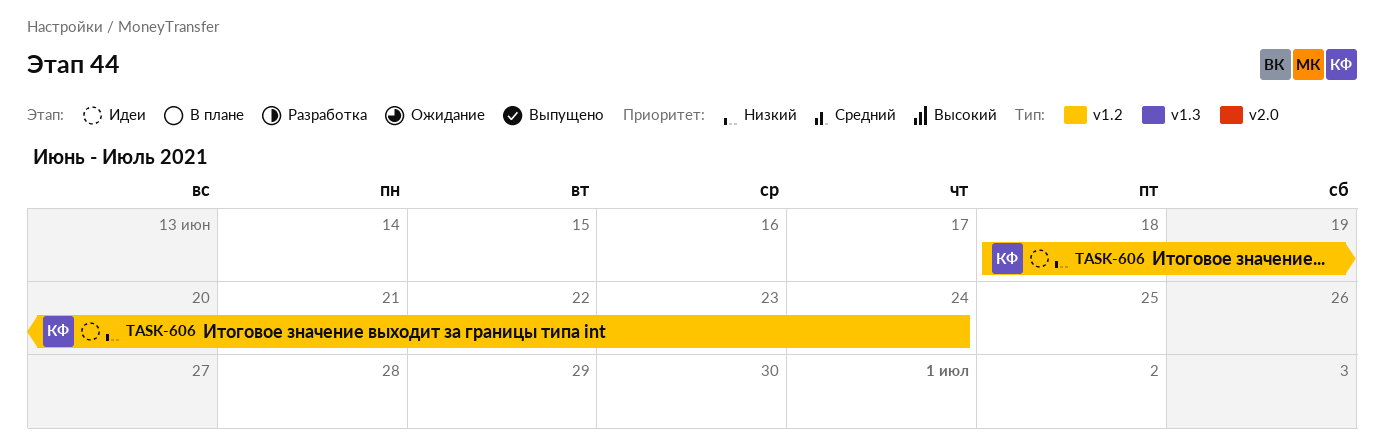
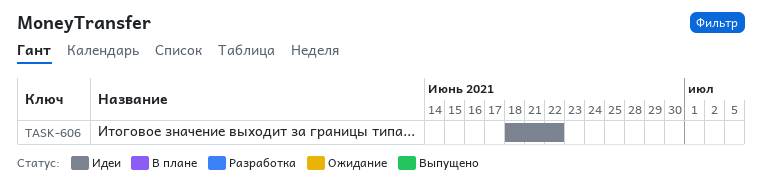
TASK-606, due: Jun 24 -> Jun 22

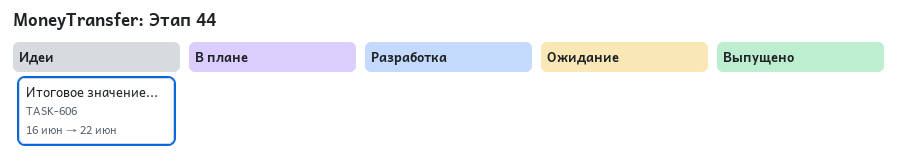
TASK-606, start: Jun 18 -> Jun 16

